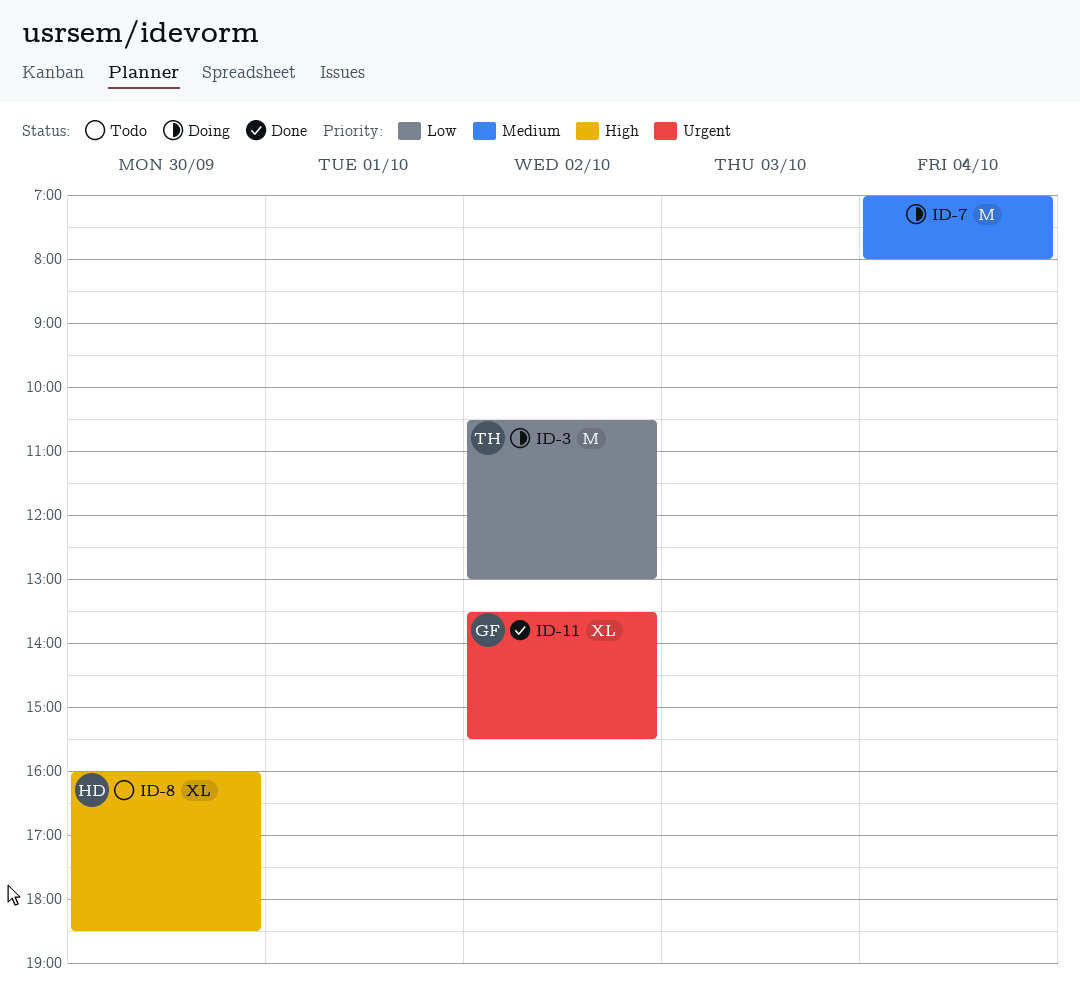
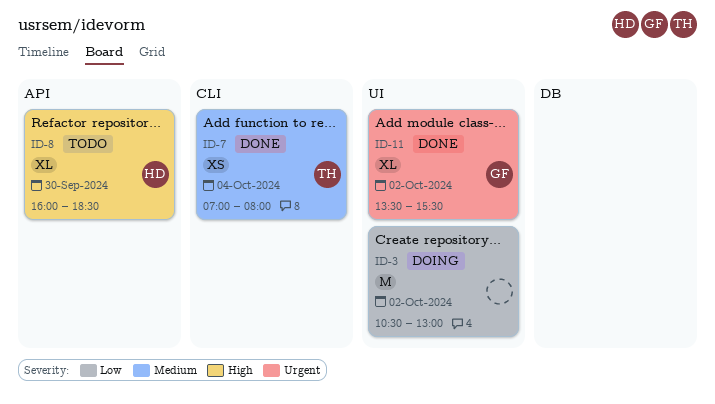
ID-3, owner: TH -> none
ID-7, status: Doing -> Done
ID-7, owner: none -> TH
ID-7, estimate: M -> XS

